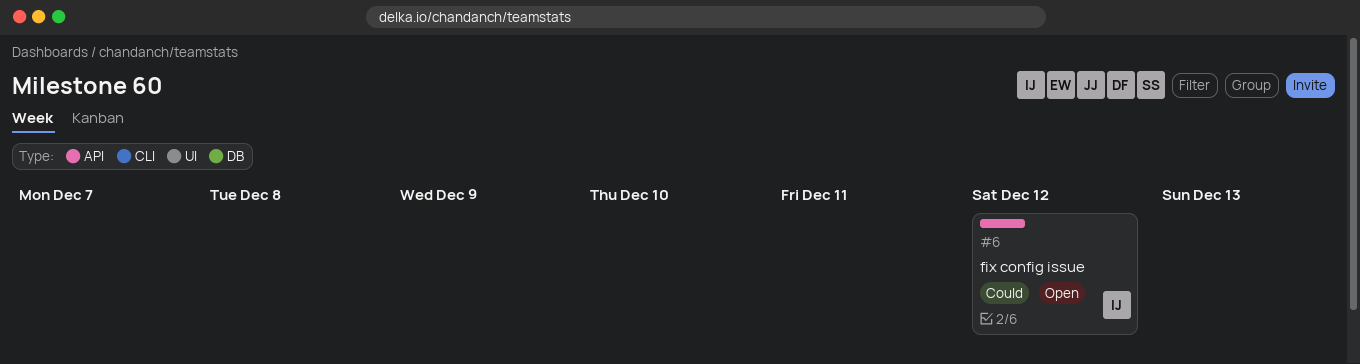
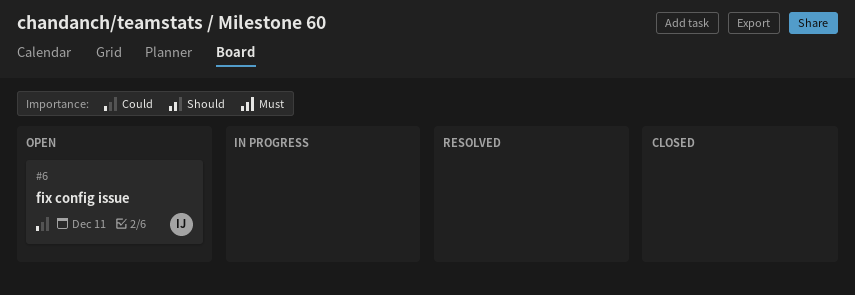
#6, due: Dec 12 -> Dec 11

